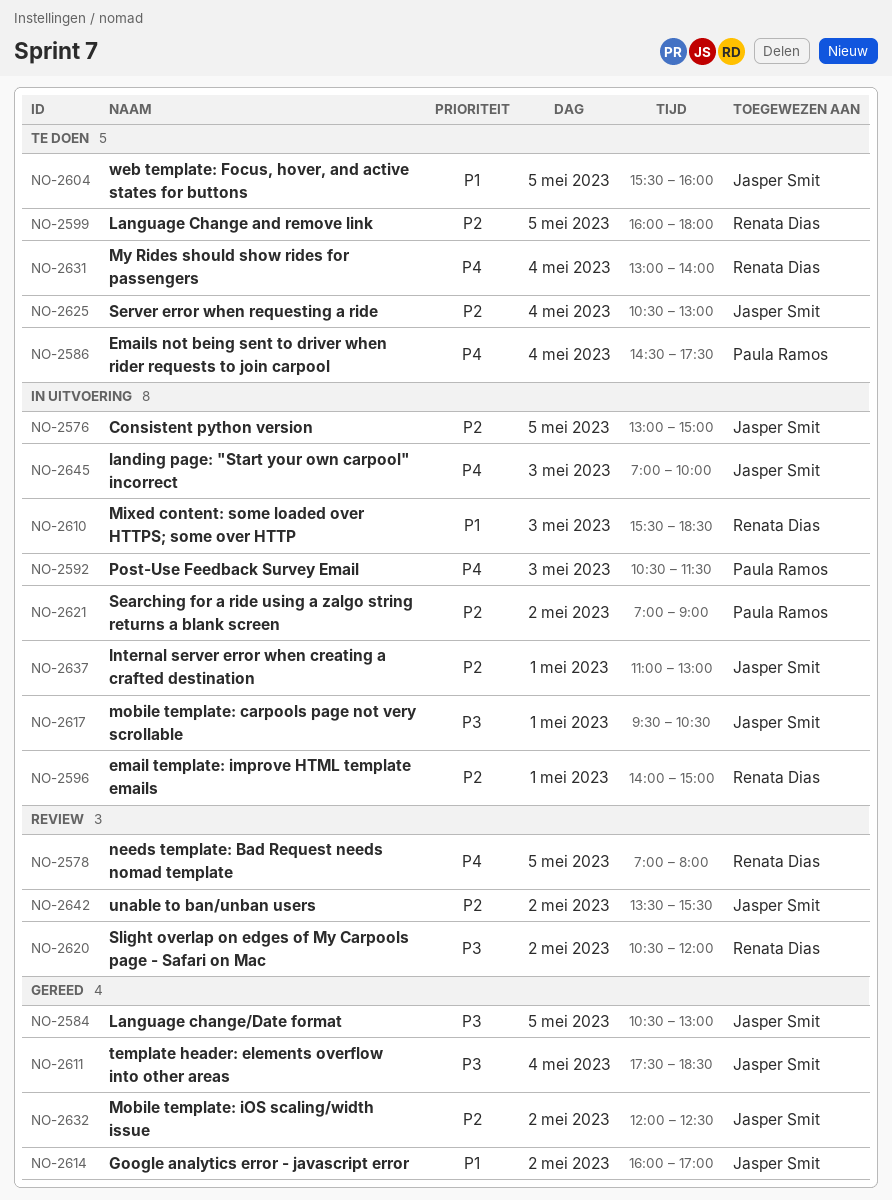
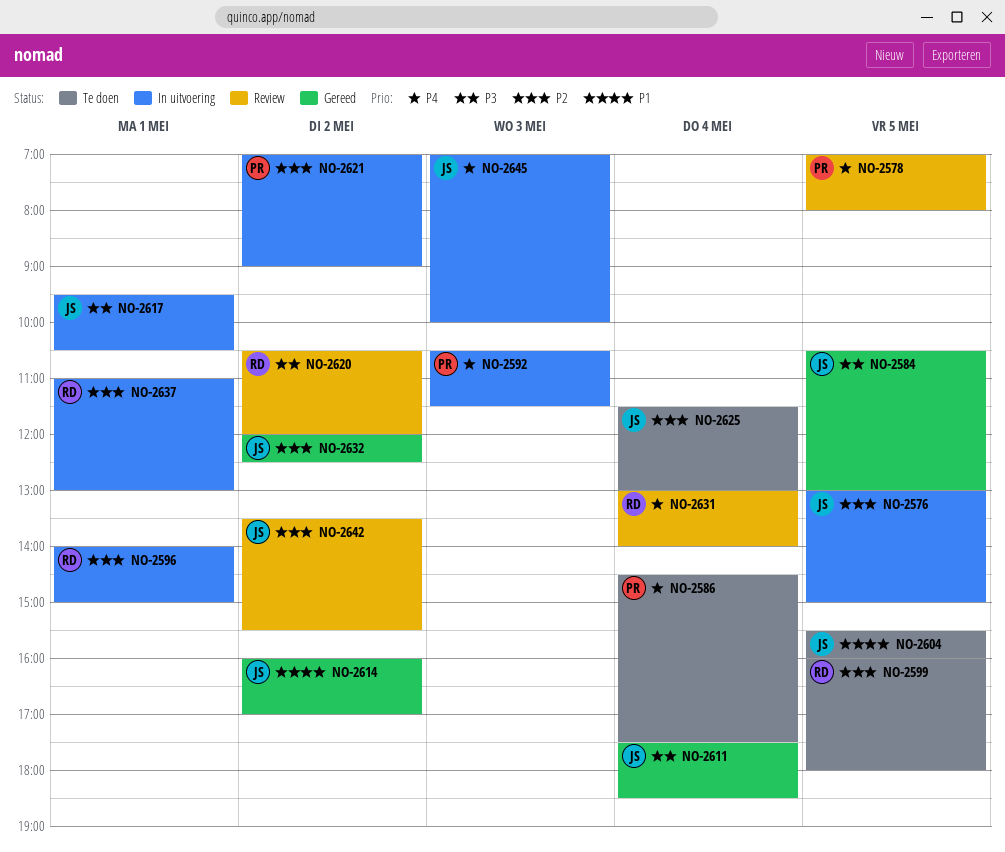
NO-2578, owner: Renata Dias -> Paula Ramos
NO-2610: present -> none
NO-2625, begins: 10:30 -> 11:30
NO-2631, status: Te doen -> Review
NO-2637, owner: Jasper Smit -> Renata Dias

